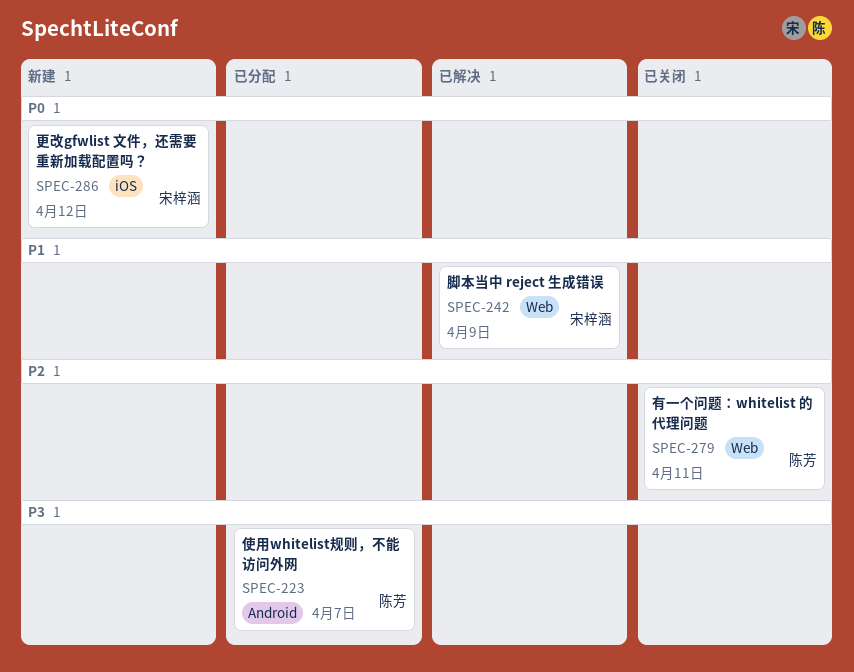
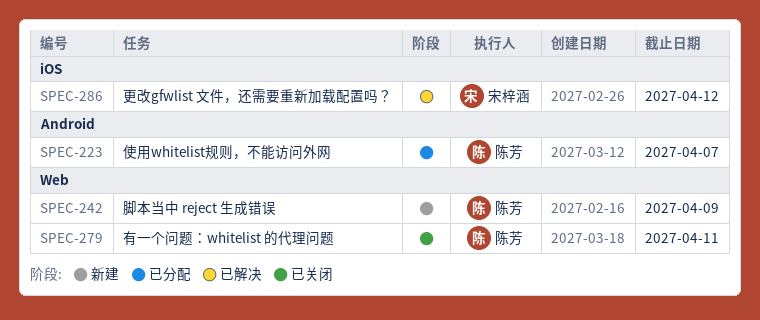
SPEC-242, status: 已解决 -> 新建
SPEC-242, owner: 宋梓涵 -> 陈芳
SPEC-286, status: 新建 -> 已解决

